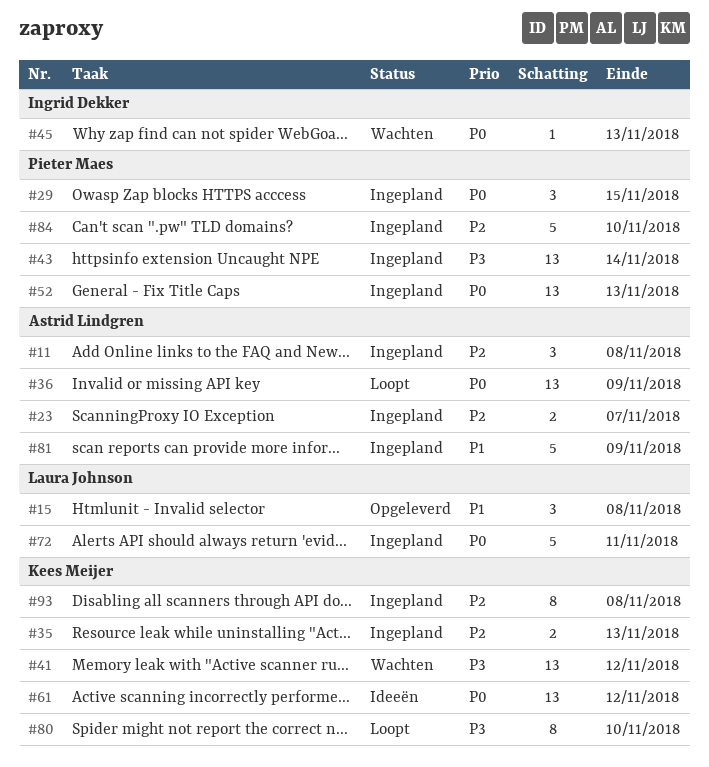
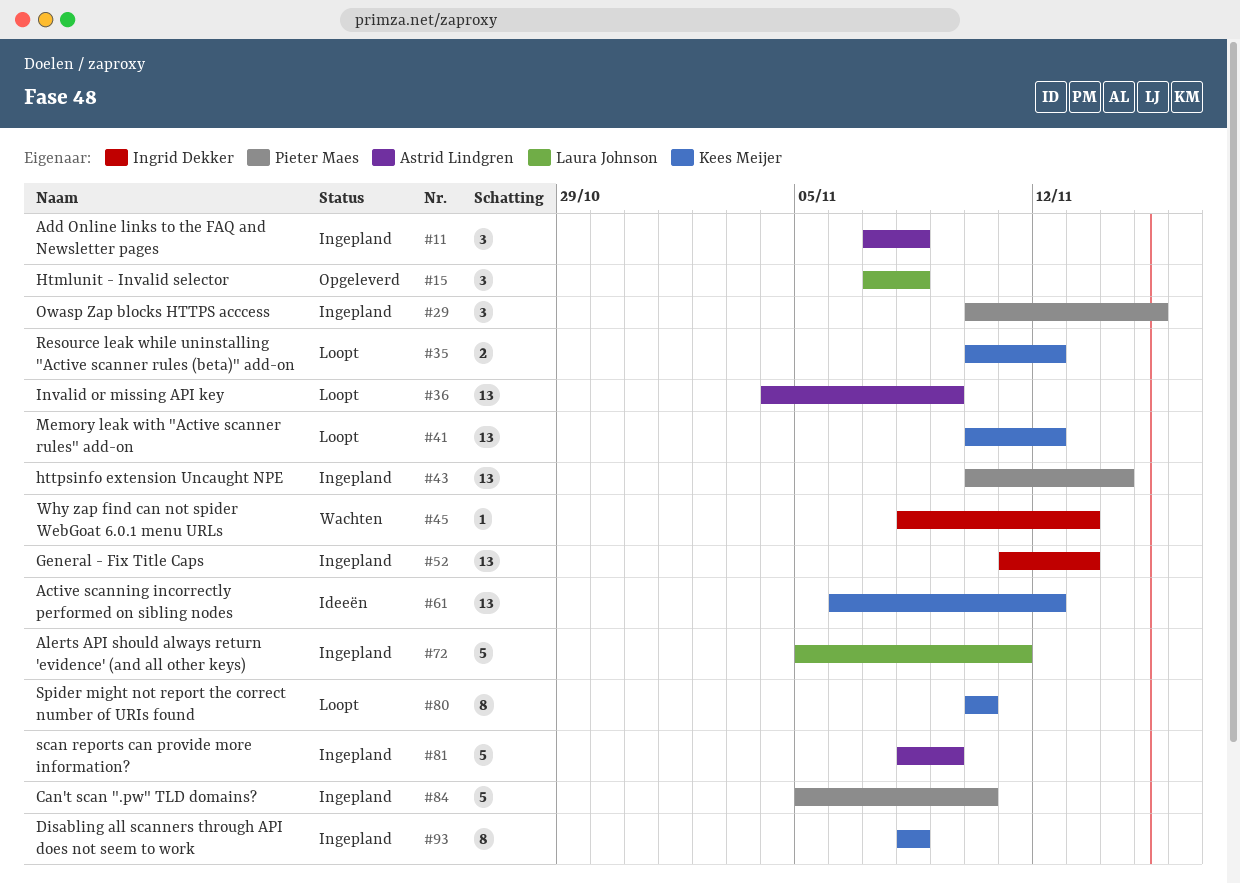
#23: present -> none
#35, status: Ingepland -> Loopt
#35, due: Nov 13 -> Nov 12
#41, status: Wachten -> Loopt
#52, owner: Pieter Maes -> Ingrid Dekker

